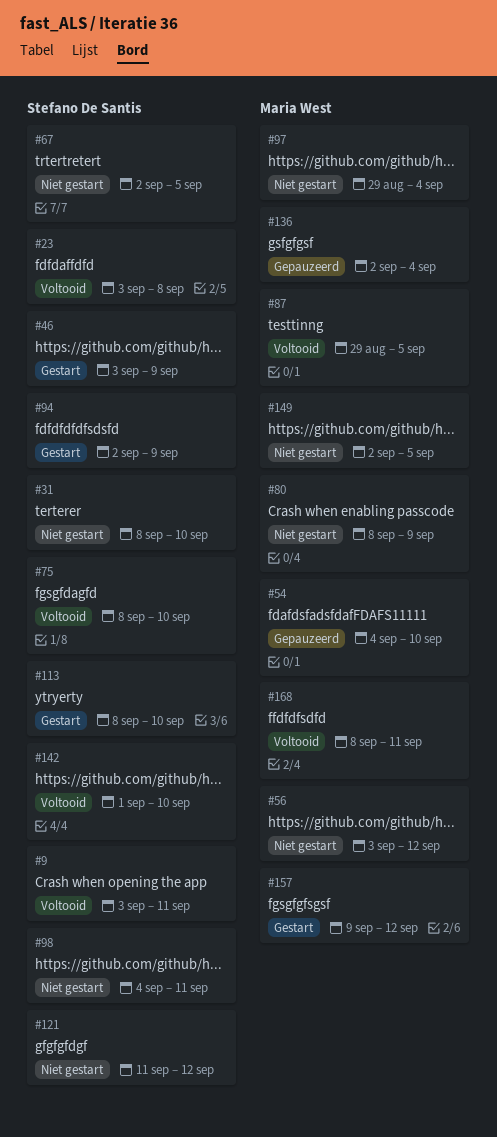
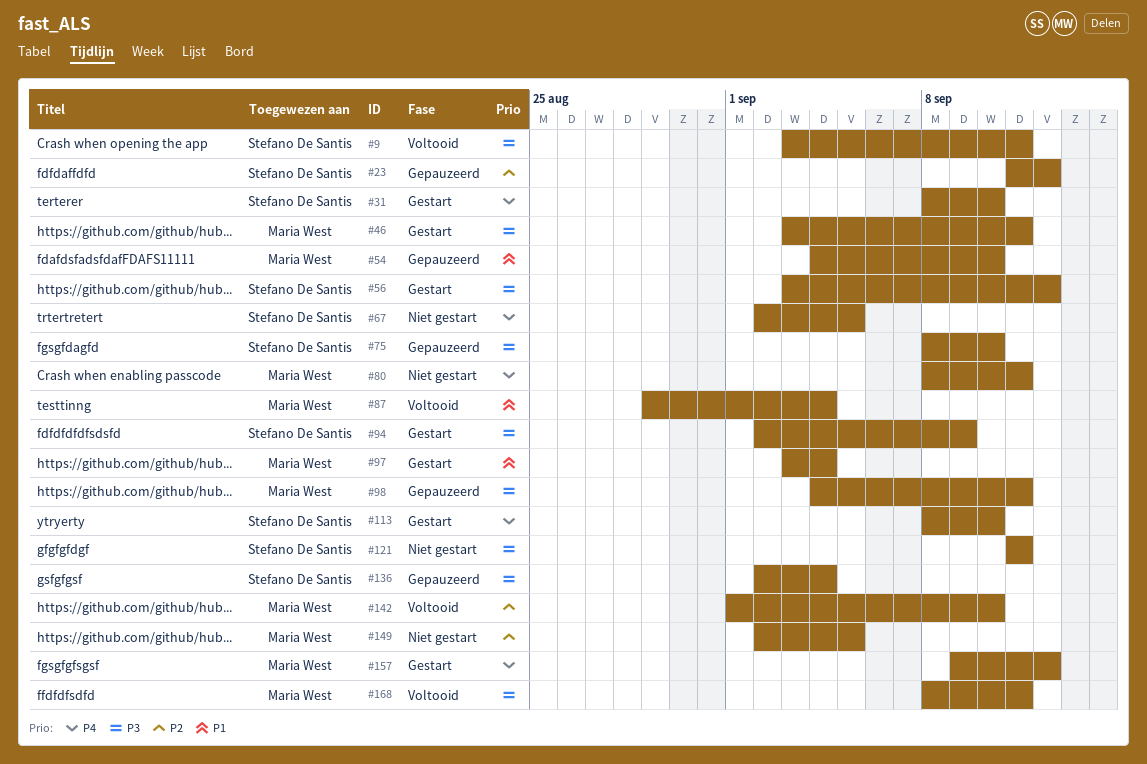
#23, status: Voltooid -> Gepauzeerd
#23, start: Sep 3 -> Sep 11
#23, due: Sep 8 -> Sep 12
#31, status: Niet gestart -> Gestart
#46, owner: Stefano De Santis -> Maria West
#46, due: Sep 9 -> Sep 11
#56, status: Niet gestart -> Gestart
#56, owner: Maria West -> Stefano De Santis
#75, status: Voltooid -> Gepauzeerd
#80, due: Sep 9 -> Sep 11
#87, due: Sep 5 -> Sep 4
#97, status: Niet gestart -> Gestart
#97, start: Aug 29 -> Sep 3
#98, status: Niet gestart -> Gepauzeerd
#98, owner: Stefano De Santis -> Maria West
#121, due: Sep 12 -> Sep 11
#136, owner: Maria West -> Stefano De Santis
#142, owner: Stefano De Santis -> Maria West

